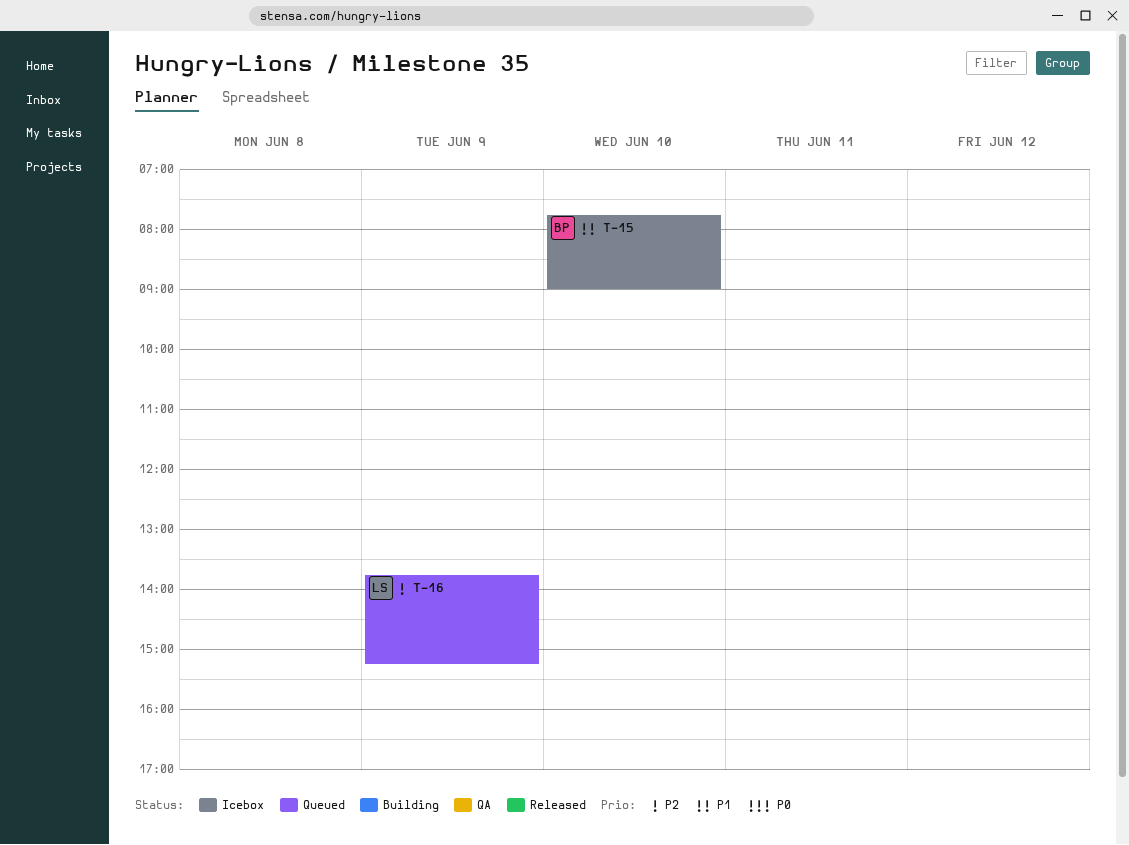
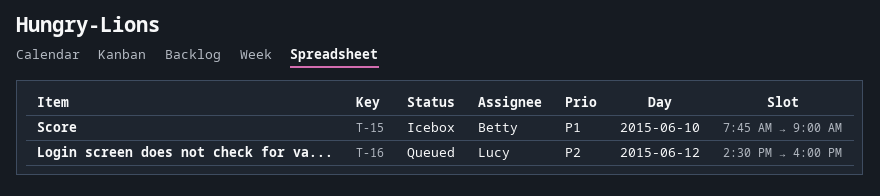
T-16, day: Jun 9 -> Jun 12
T-16, begins: 13:45 -> 14:30
T-16, ends: 15:15 -> 16:00

